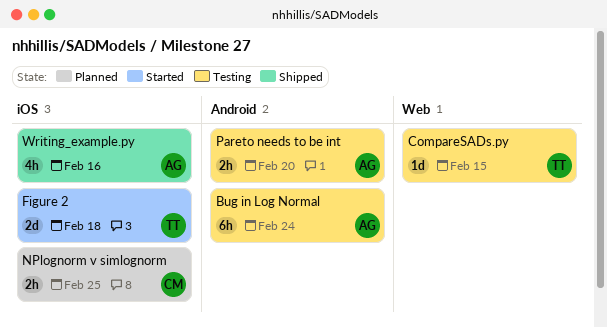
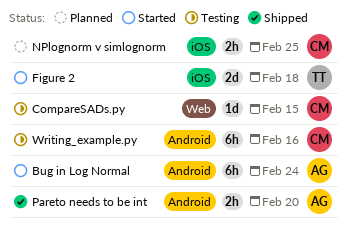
Bug in Log Normal, status: Testing -> Started
CompareSADs.py, owner: TT -> CM
Pareto needs to be int, status: Testing -> Shipped
Writing_example.py, status: Shipped -> Testing
Writing_example.py, owner: AG -> CM
Writing_example.py, label: iOS -> Android
Writing_example.py, estimate: 4h -> 6h

